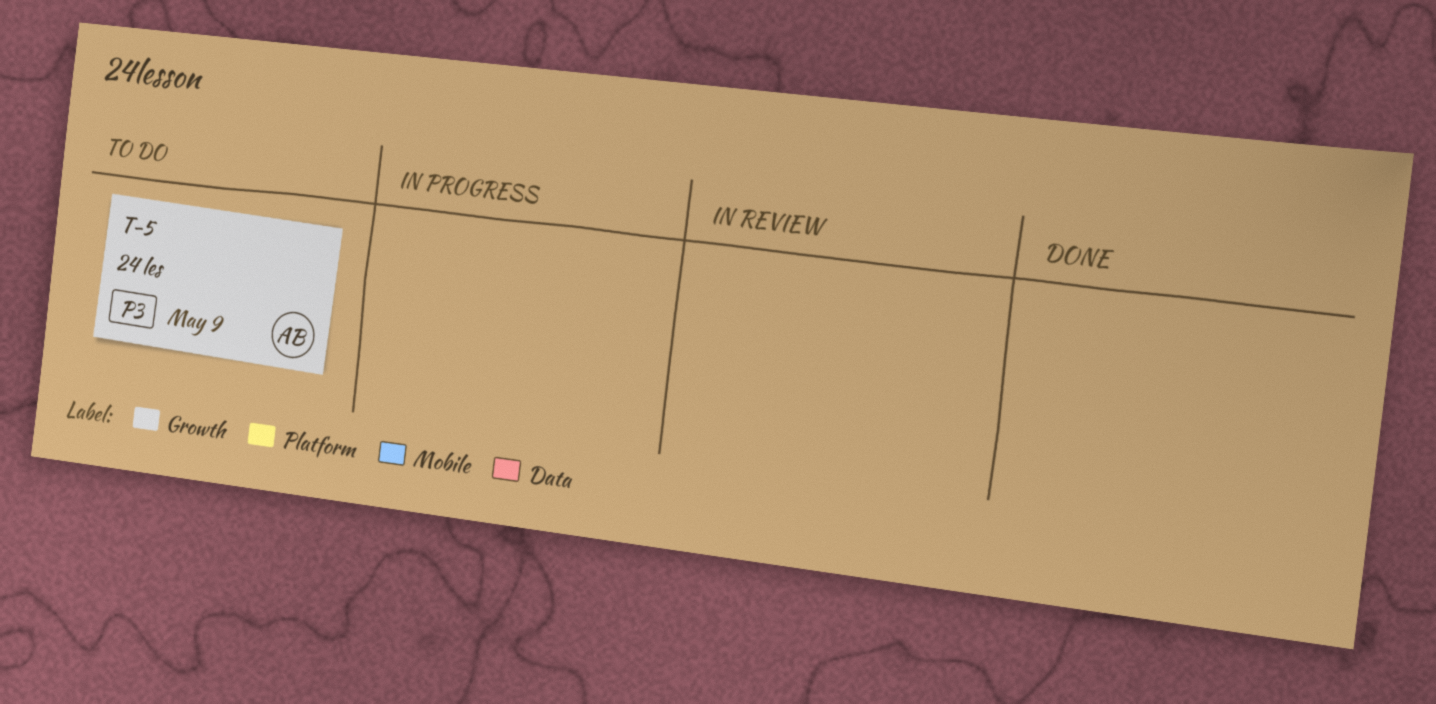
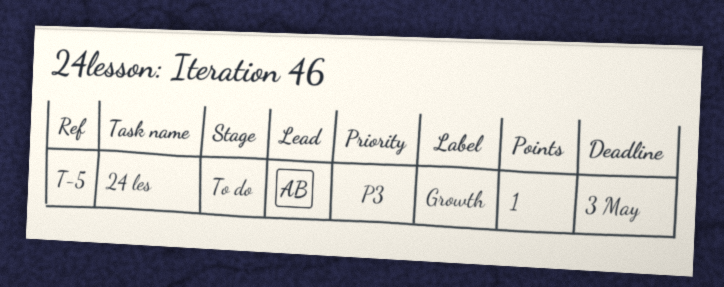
T-5, due: May 9 -> May 3

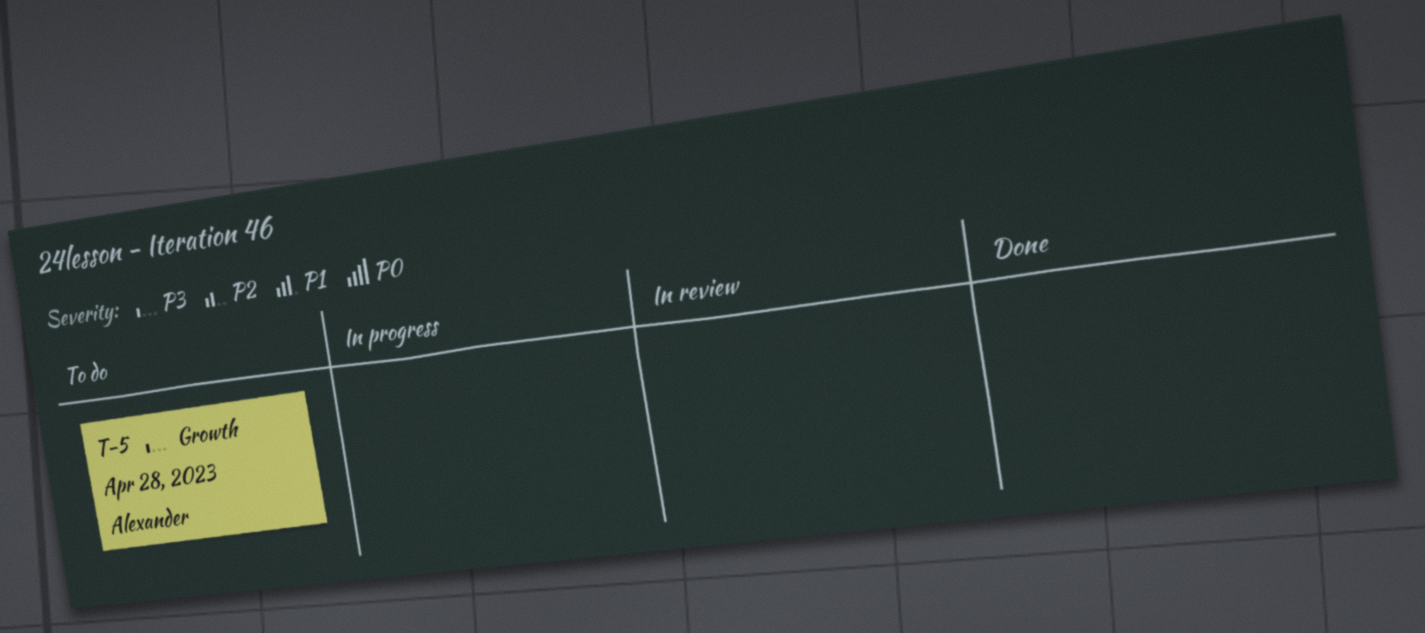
T-5, due: May 3 -> Apr 28

